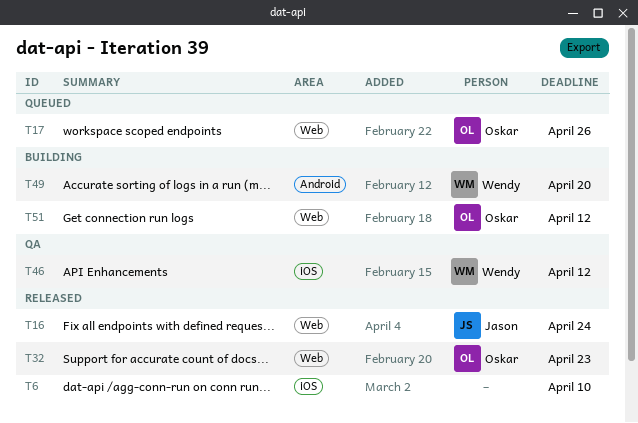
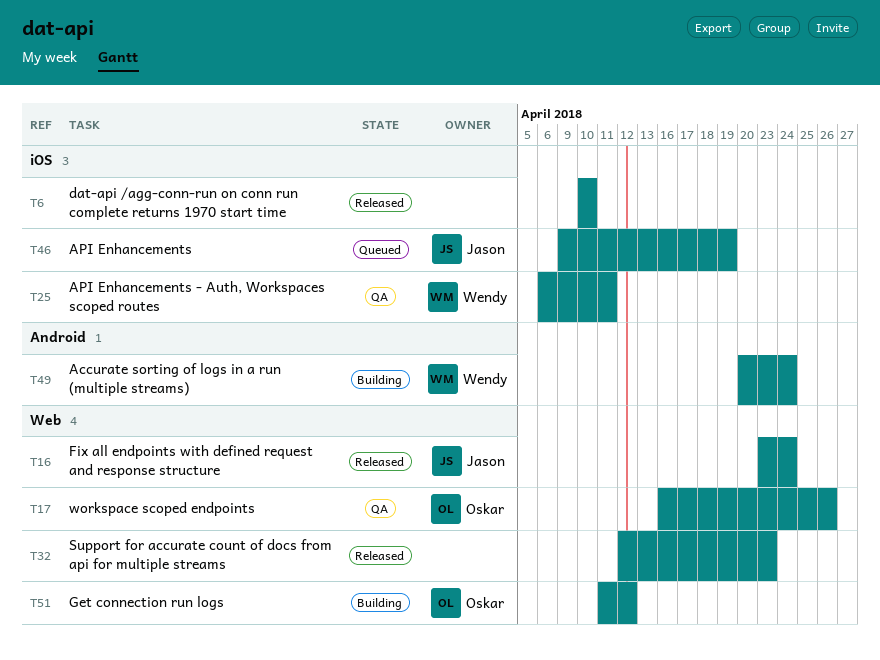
T17, status: Queued -> QA
T25: none -> present
T32, owner: Oskar -> none
T46, status: QA -> Queued
T46, owner: Wendy -> Jason
T46, due: Apr 12 -> Apr 19
T49, due: Apr 20 -> Apr 24

